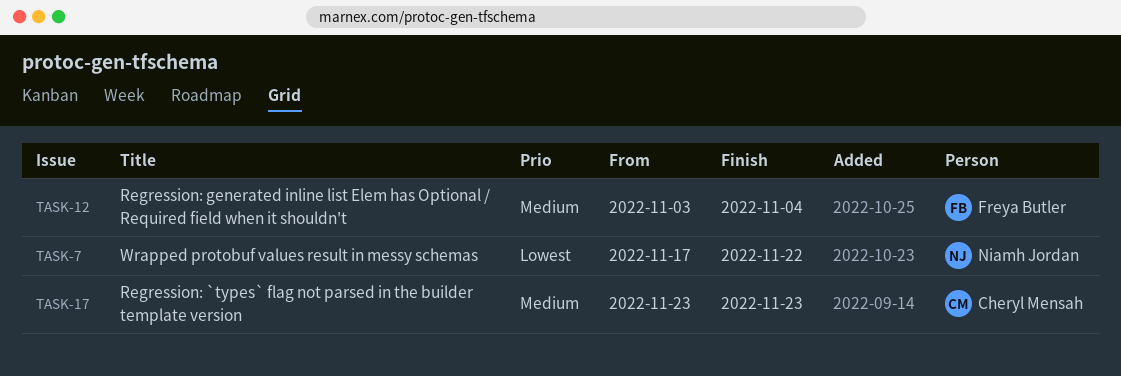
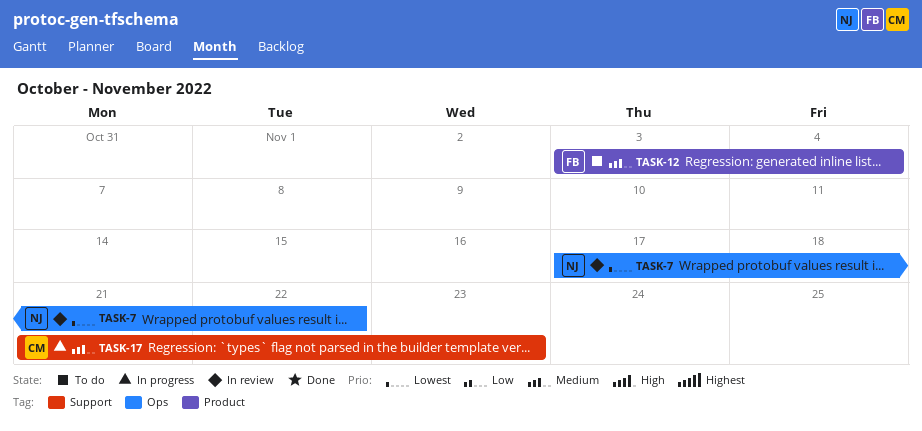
TASK-17, start: Nov 23 -> Nov 21

